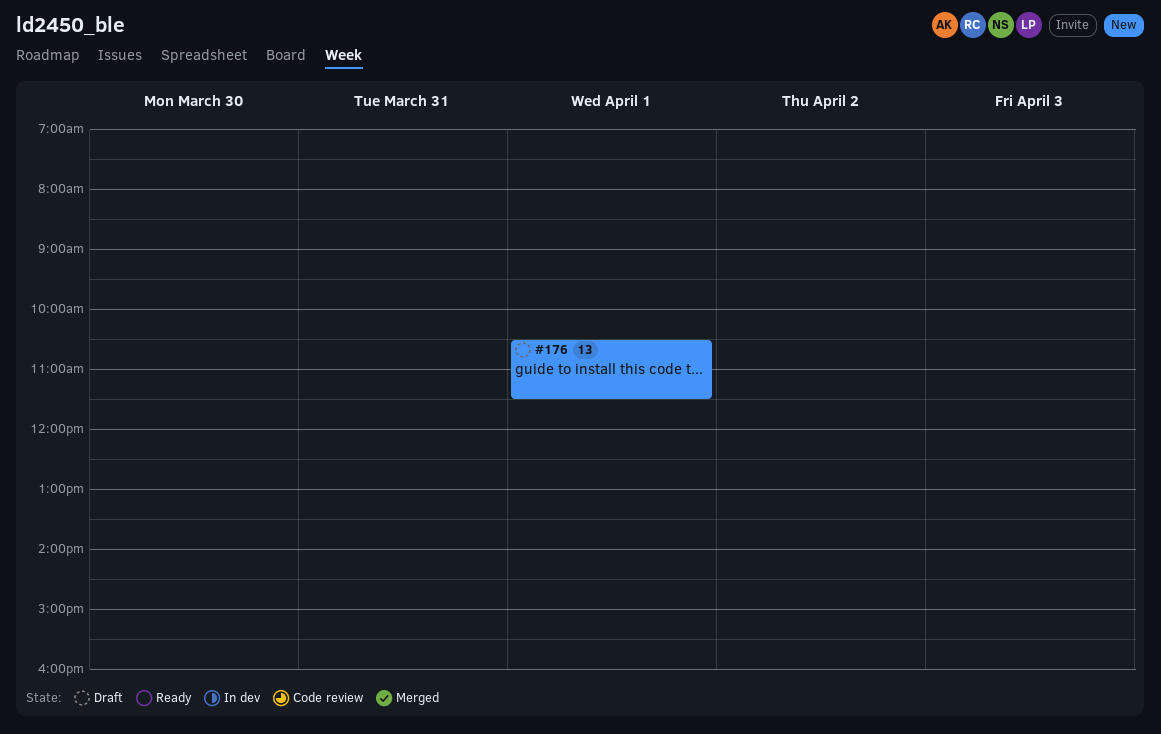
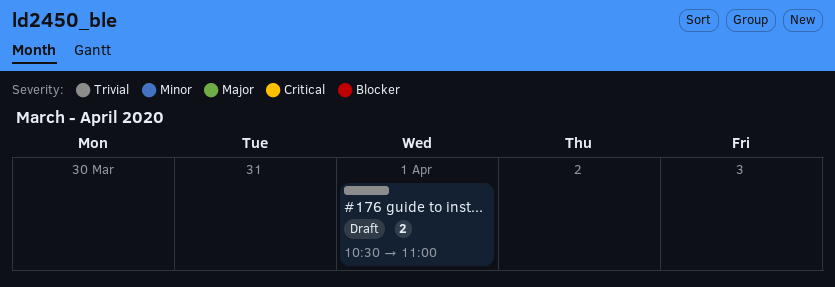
#176, estimate: 13 -> 2
#176, ends: 11:30 -> 11:00

